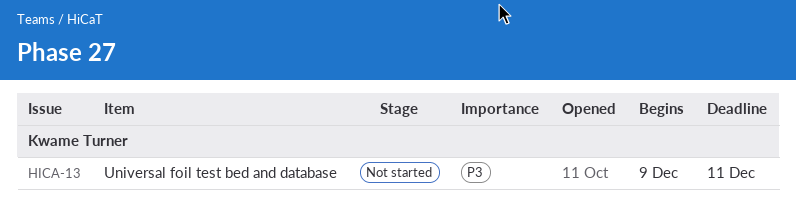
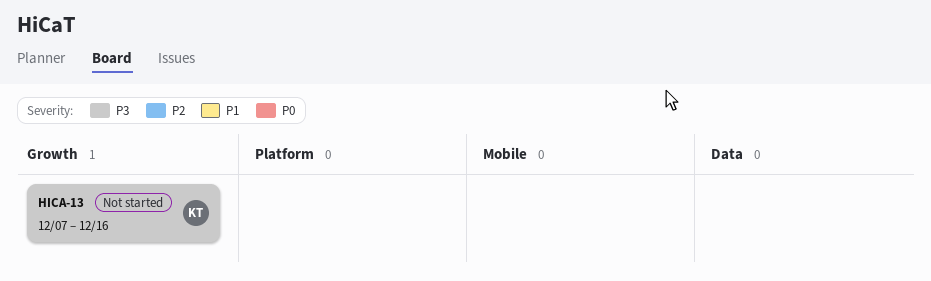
HICA-13, start: Dec 9 -> Dec 7
HICA-13, due: Dec 11 -> Dec 16

